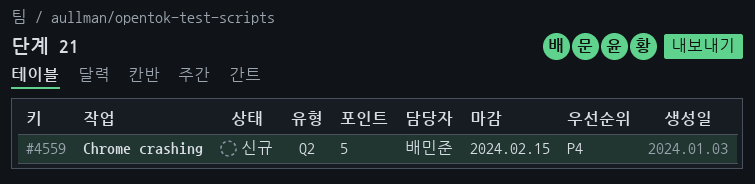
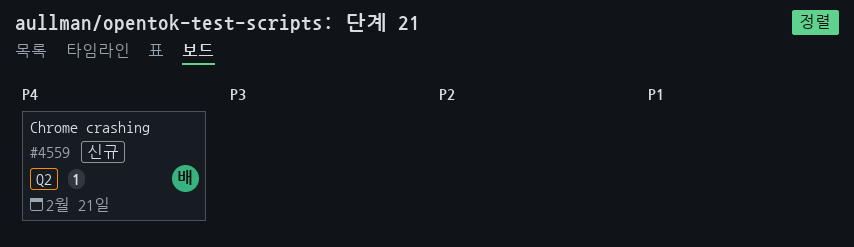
#4559, estimate: 5 -> 1
#4559, due: Feb 15 -> Feb 21

